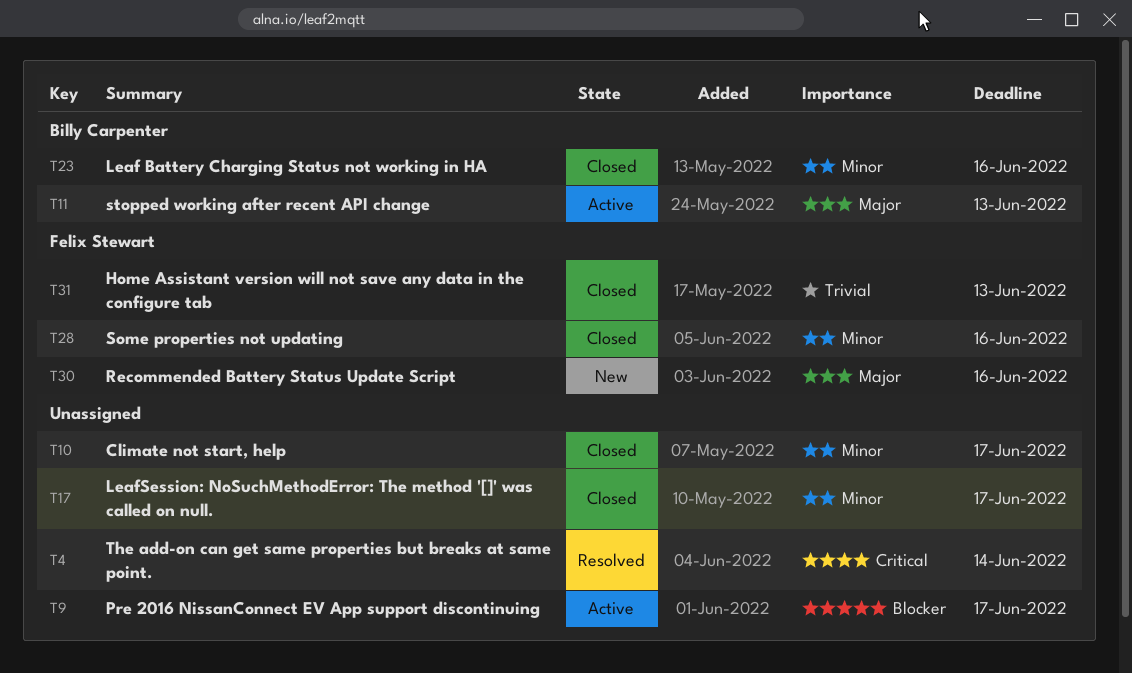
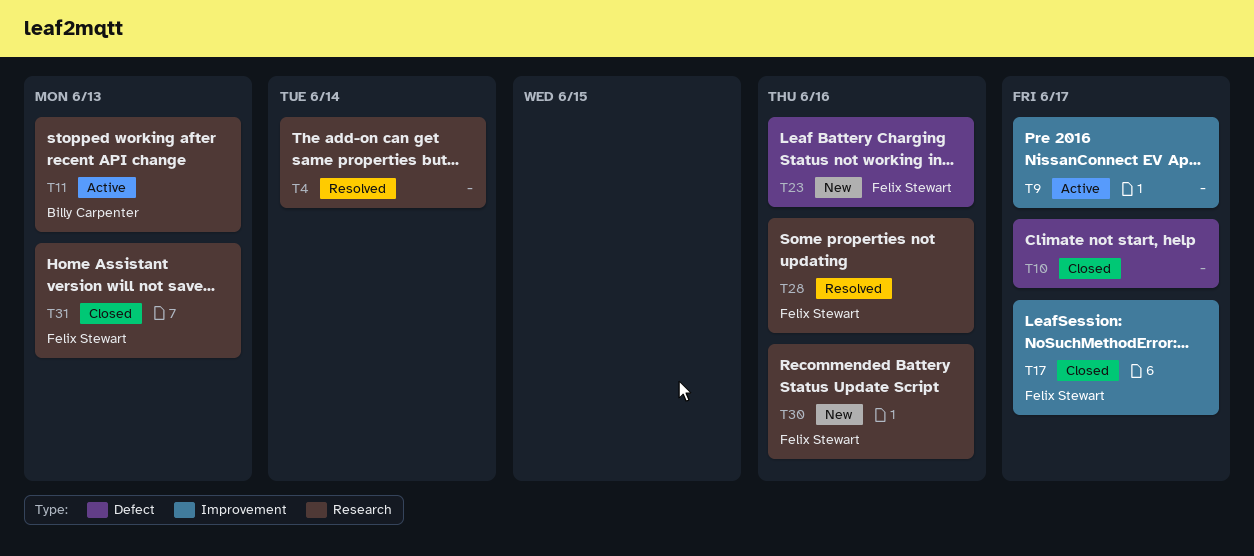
T17, owner: none -> Felix Stewart
T23, status: Closed -> New
T23, owner: Billy Carpenter -> Felix Stewart
T28, status: Closed -> Resolved

